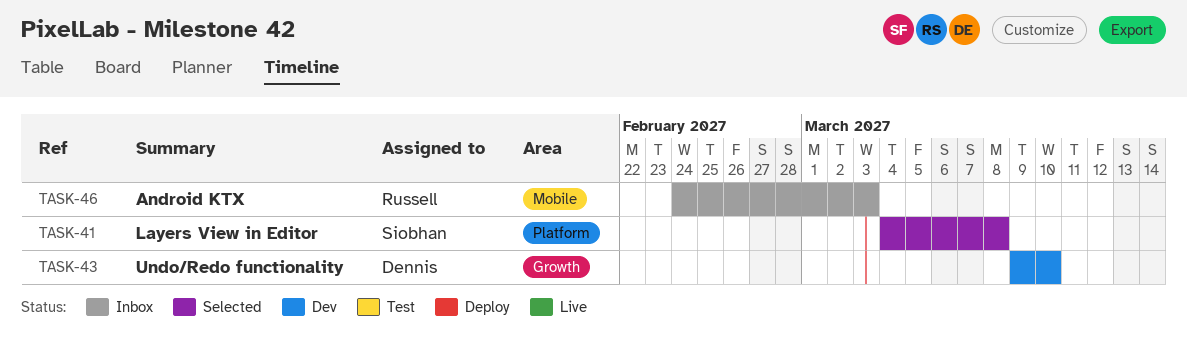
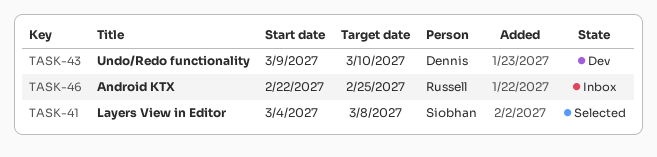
TASK-46, start: Feb 24 -> Feb 22
TASK-46, due: Mar 3 -> Feb 25

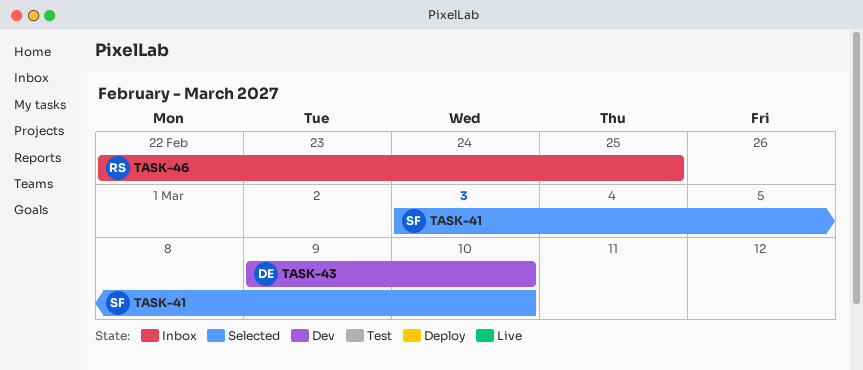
TASK-41, start: Mar 4 -> Mar 3
TASK-41, due: Mar 8 -> Mar 10

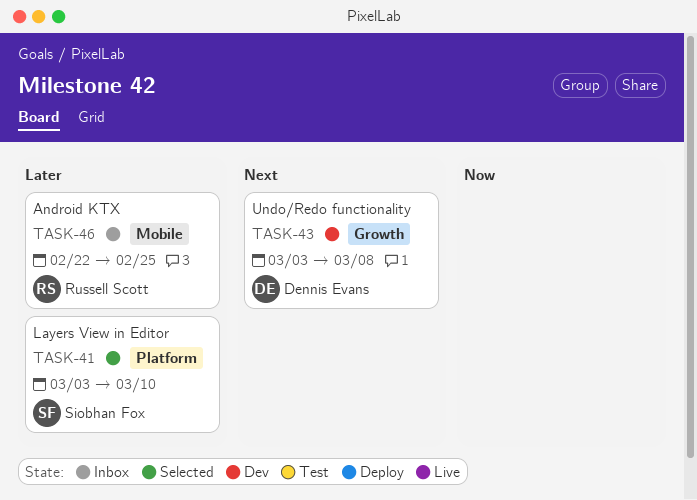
TASK-43, start: Mar 9 -> Mar 3
TASK-43, due: Mar 10 -> Mar 8

